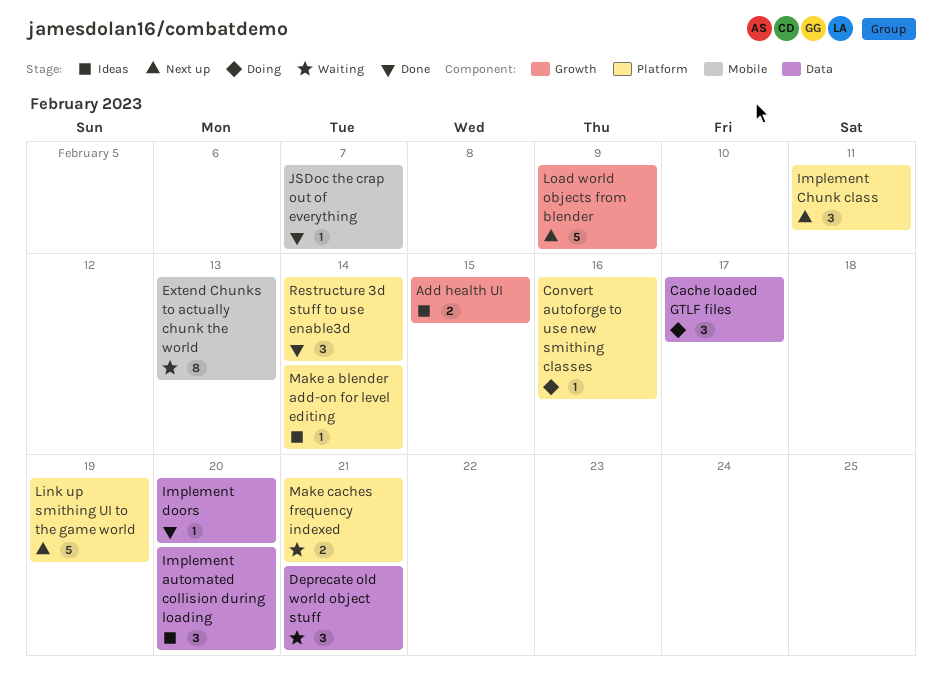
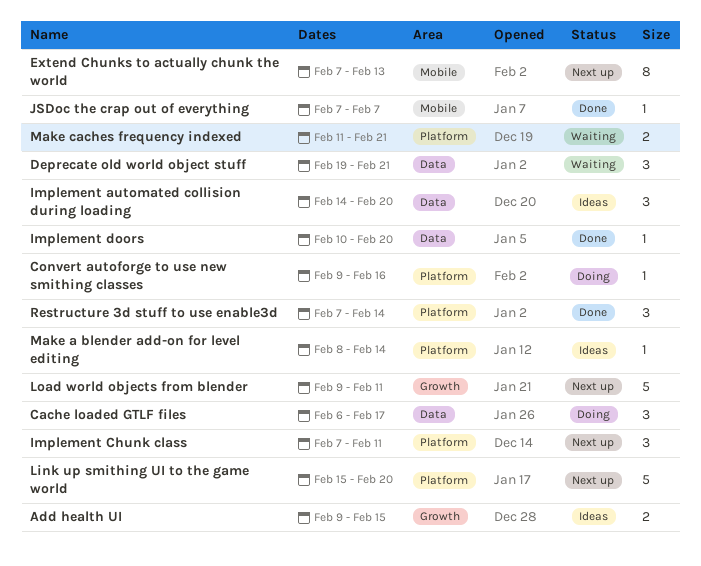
Extend Chunks to actually chunk the world, status: Waiting -> Next up
Link up smithing UI to the game world, due: Feb 19 -> Feb 20
Load world objects from blender, due: Feb 9 -> Feb 11

